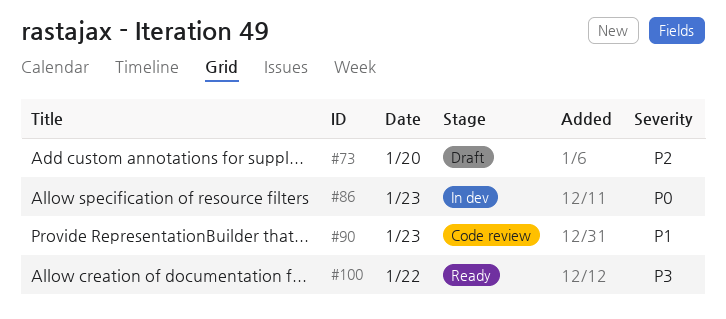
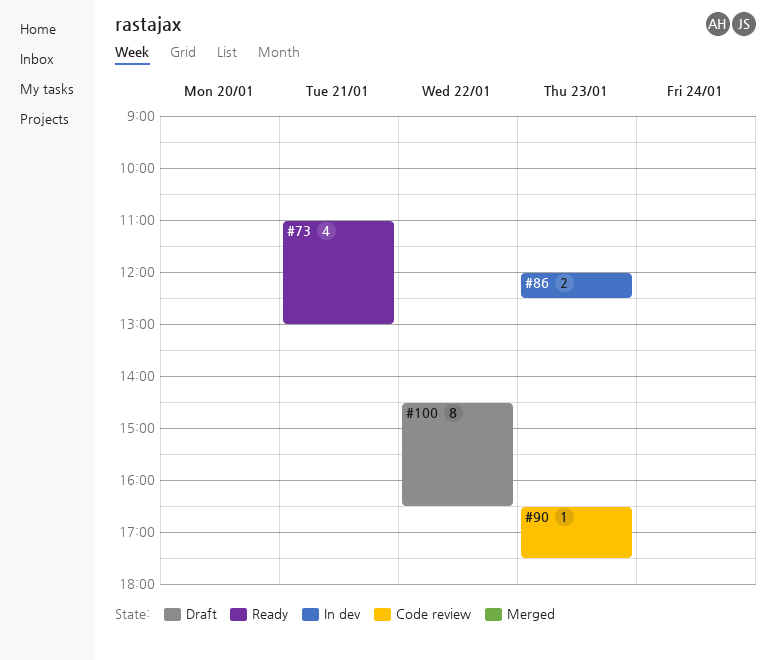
#73, status: Draft -> Ready
#73, day: Jan 20 -> Jan 21
#100, status: Ready -> Draft

